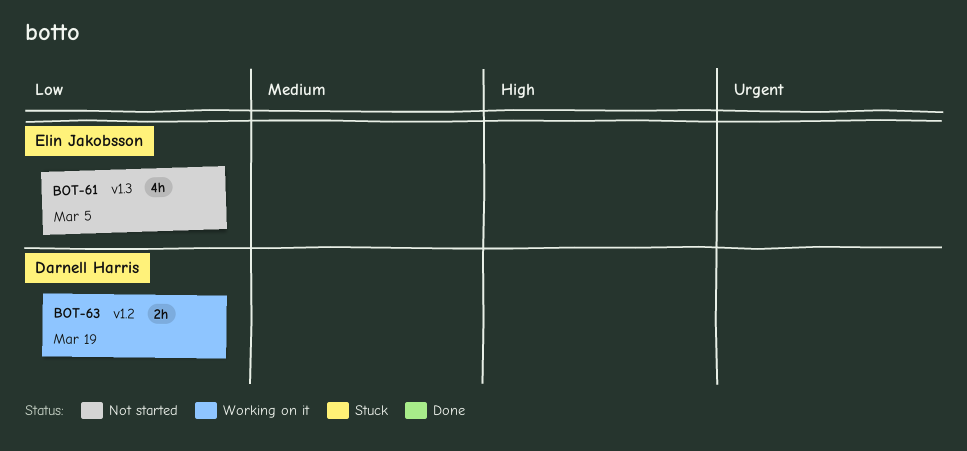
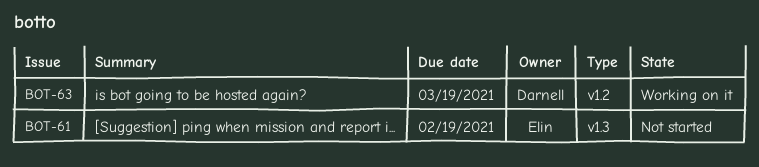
BOT-61, due: Mar 5 -> Feb 19

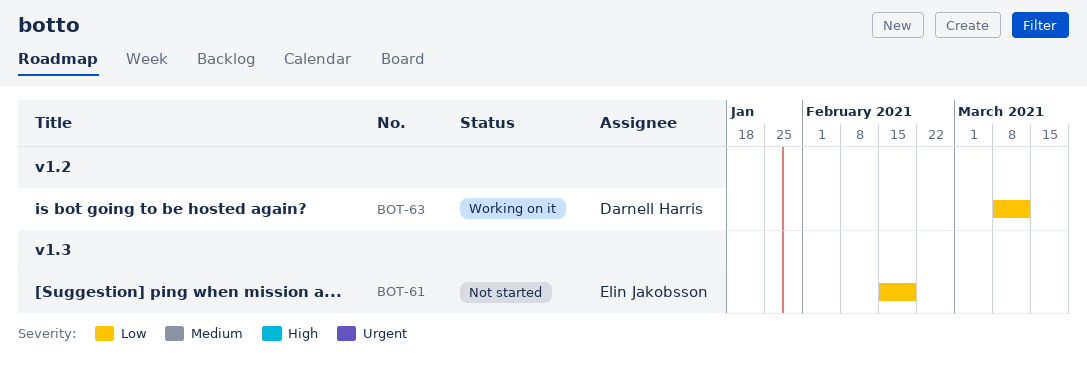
BOT-63, due: Mar 19 -> Mar 12

